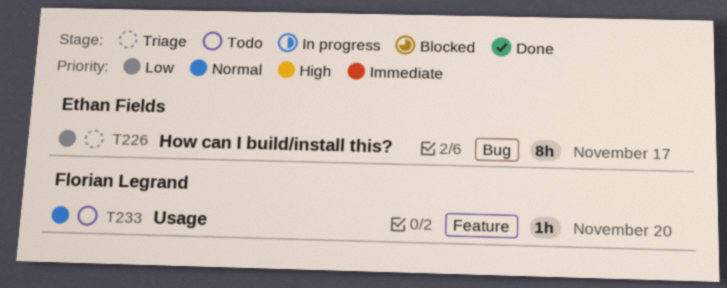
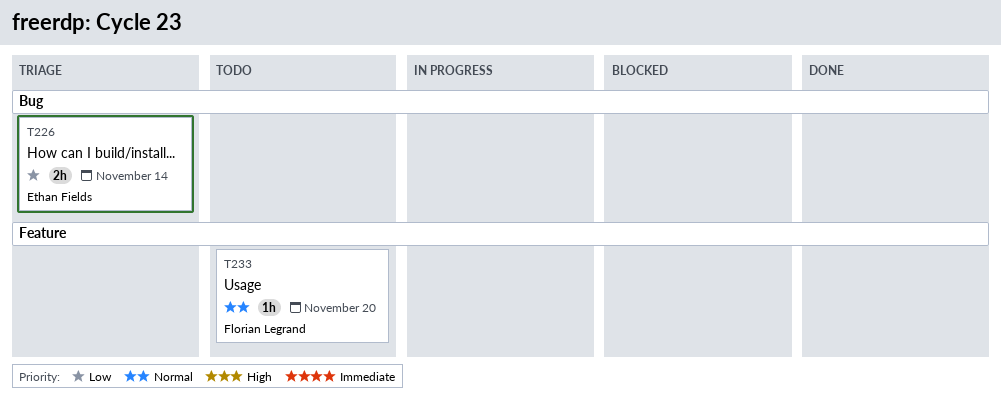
T226, estimate: 8h -> 2h
T226, due: Nov 17 -> Nov 14

